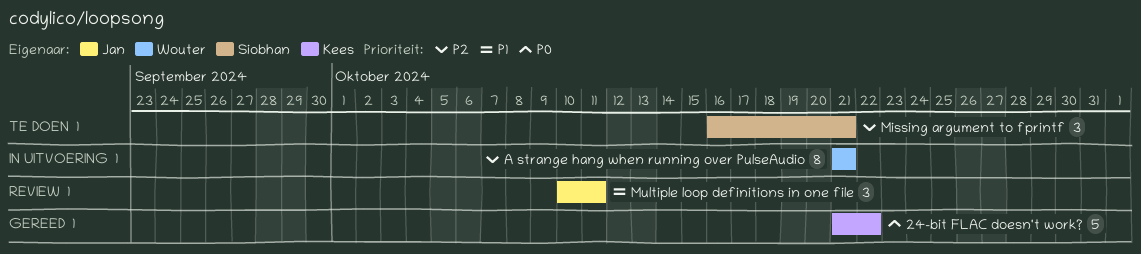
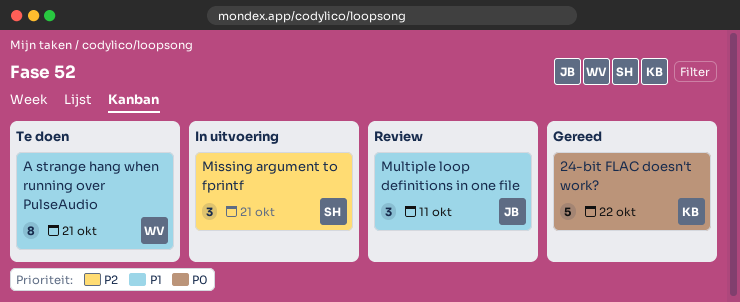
A strange hang when running over PulseAudio, status: In uitvoering -> Te doen
A strange hang when running over PulseAudio, priority: P2 -> P1
Missing argument to fprintf, status: Te doen -> In uitvoering

